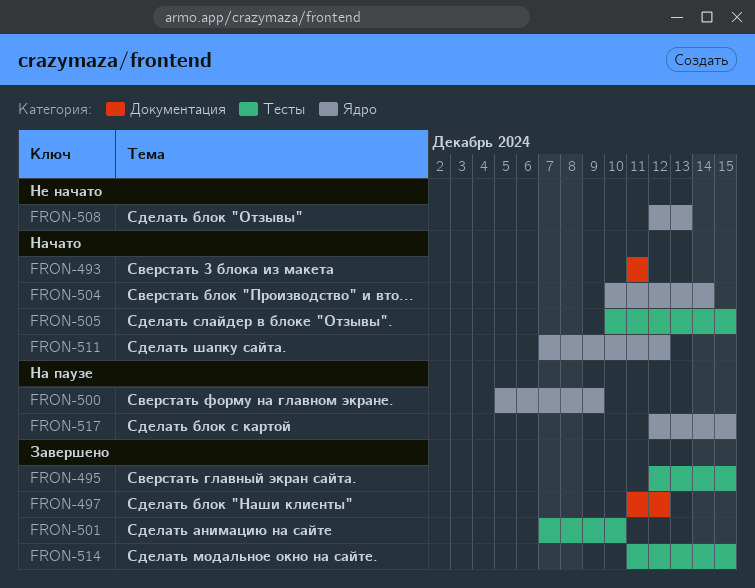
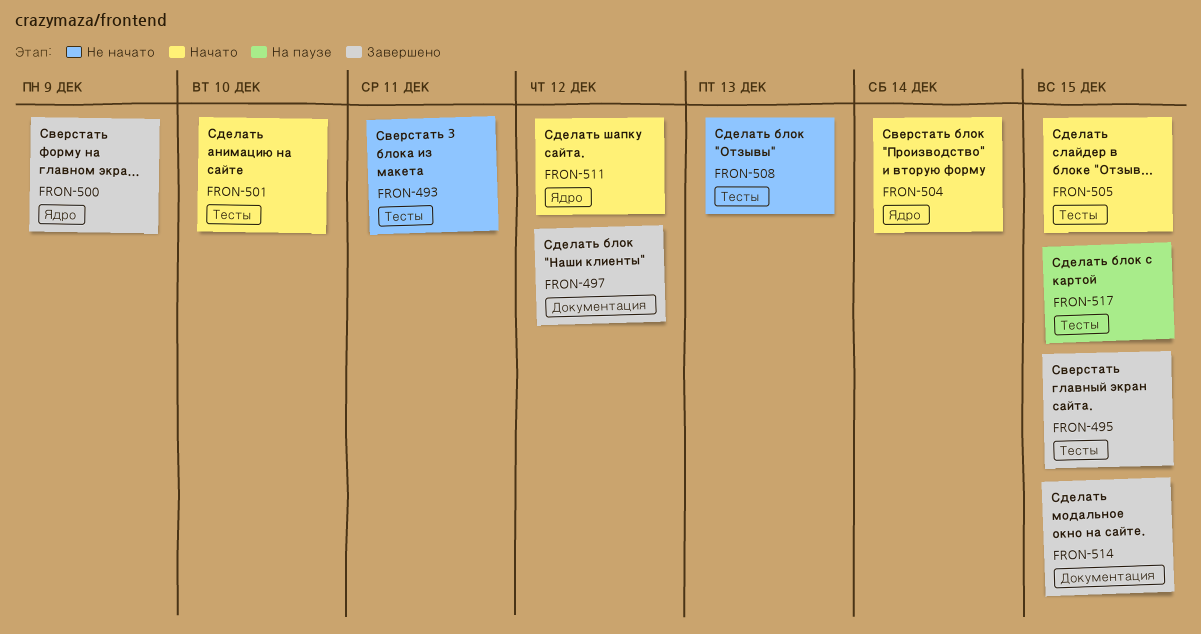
FRON-493, status: Начато -> Не начато
FRON-493, label: Документация -> Тесты
FRON-500, status: На паузе -> Завершено
FRON-501, status: Завершено -> Начато
FRON-508, label: Ядро -> Тесты
FRON-514, label: Тесты -> Документация
FRON-517, label: Ядро -> Тесты

